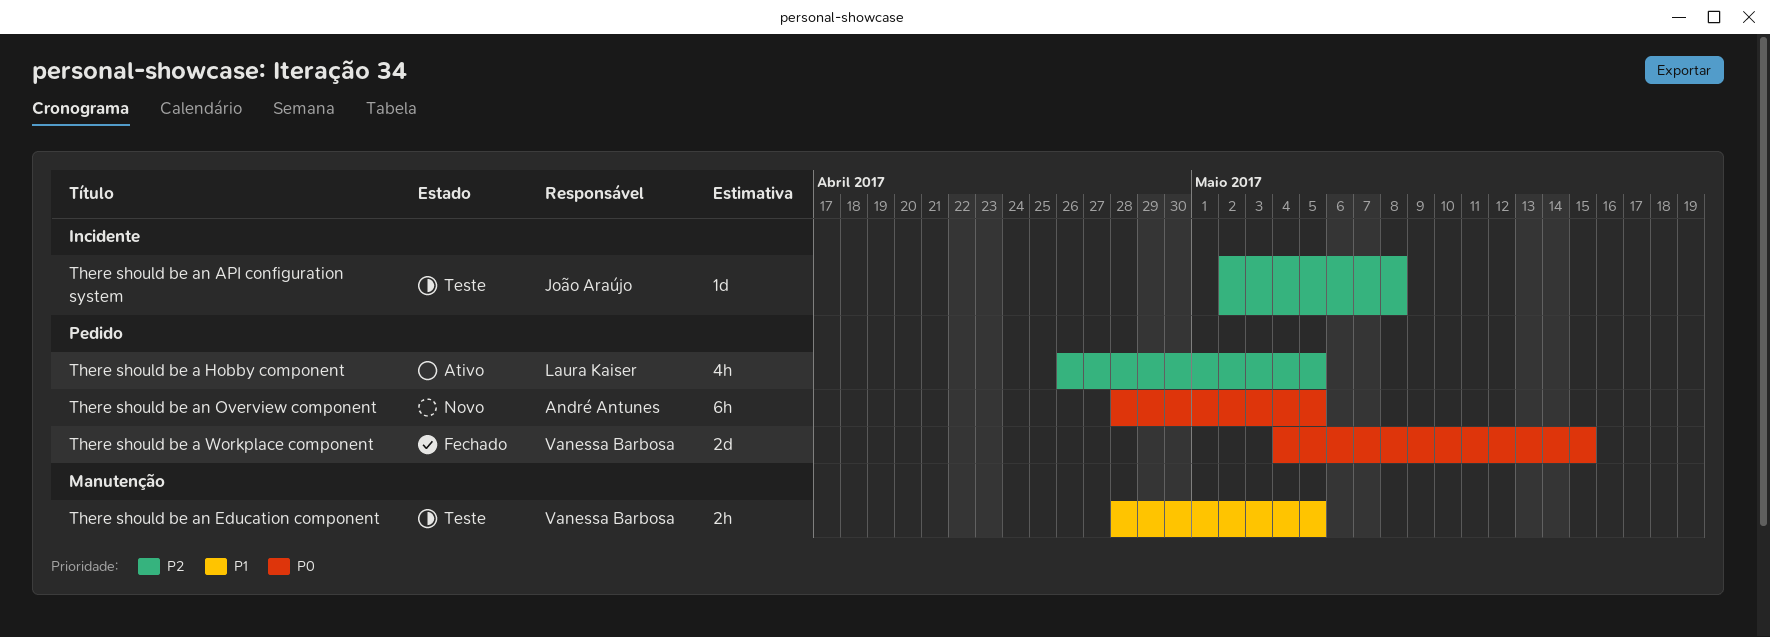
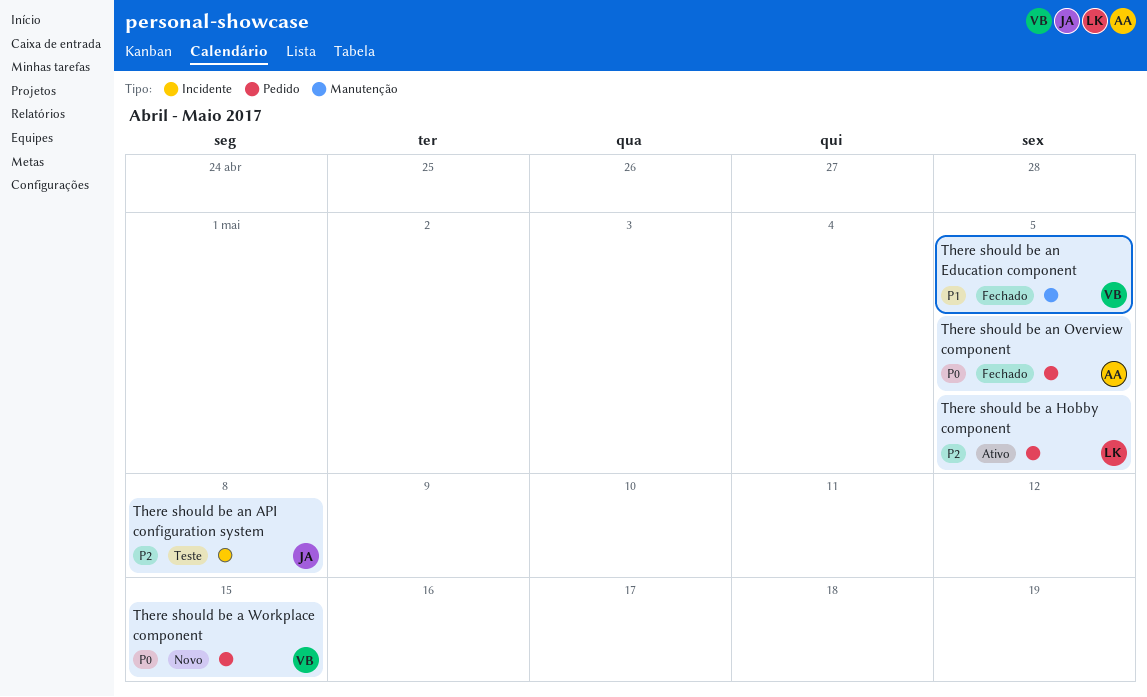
There should be a Workplace component, status: Fechado -> Novo
There should be an Education component, status: Teste -> Fechado
There should be an Overview component, status: Novo -> Fechado

